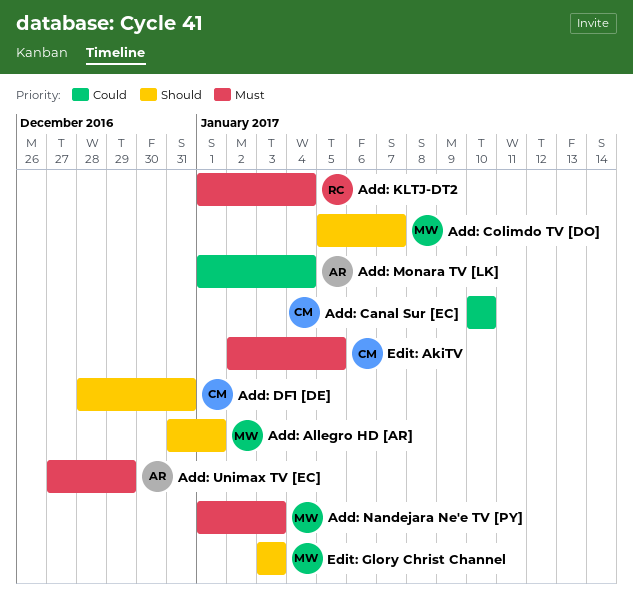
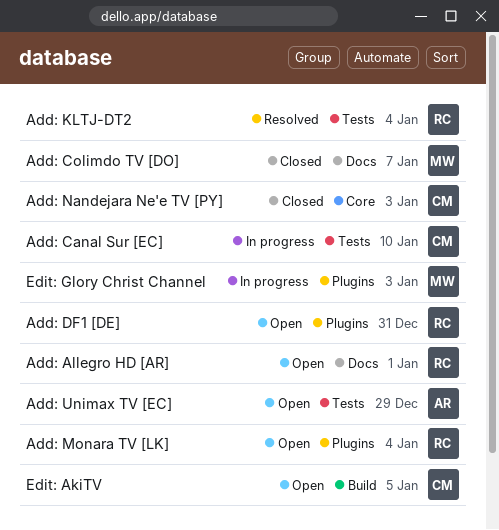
Add: Allegro HD [AR], owner: MW -> RC
Add: DF1 [DE], owner: CM -> RC
Add: Monara TV [LK], owner: AR -> RC
Add: Nandejara Ne'e TV [PY], owner: MW -> CM

